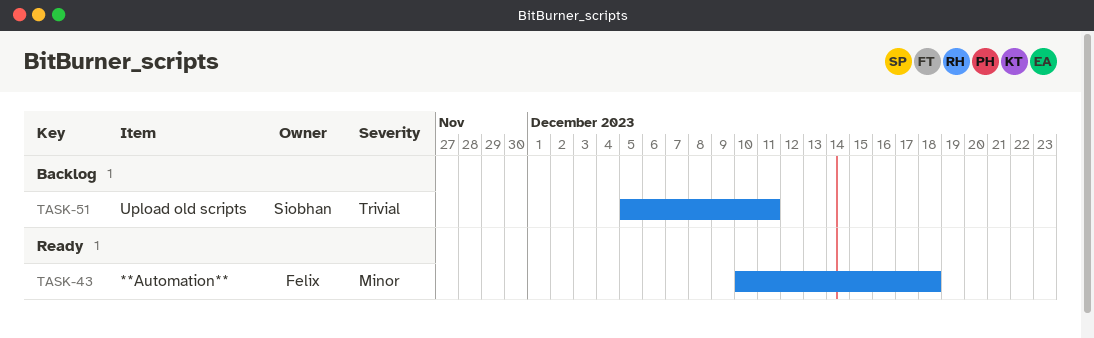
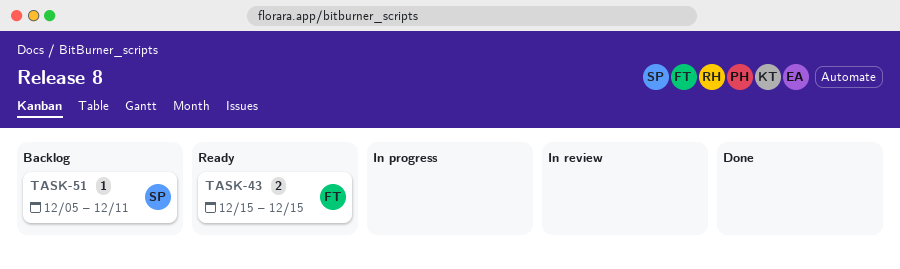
TASK-43, start: Dec 10 -> Dec 15
TASK-43, due: Dec 18 -> Dec 15

